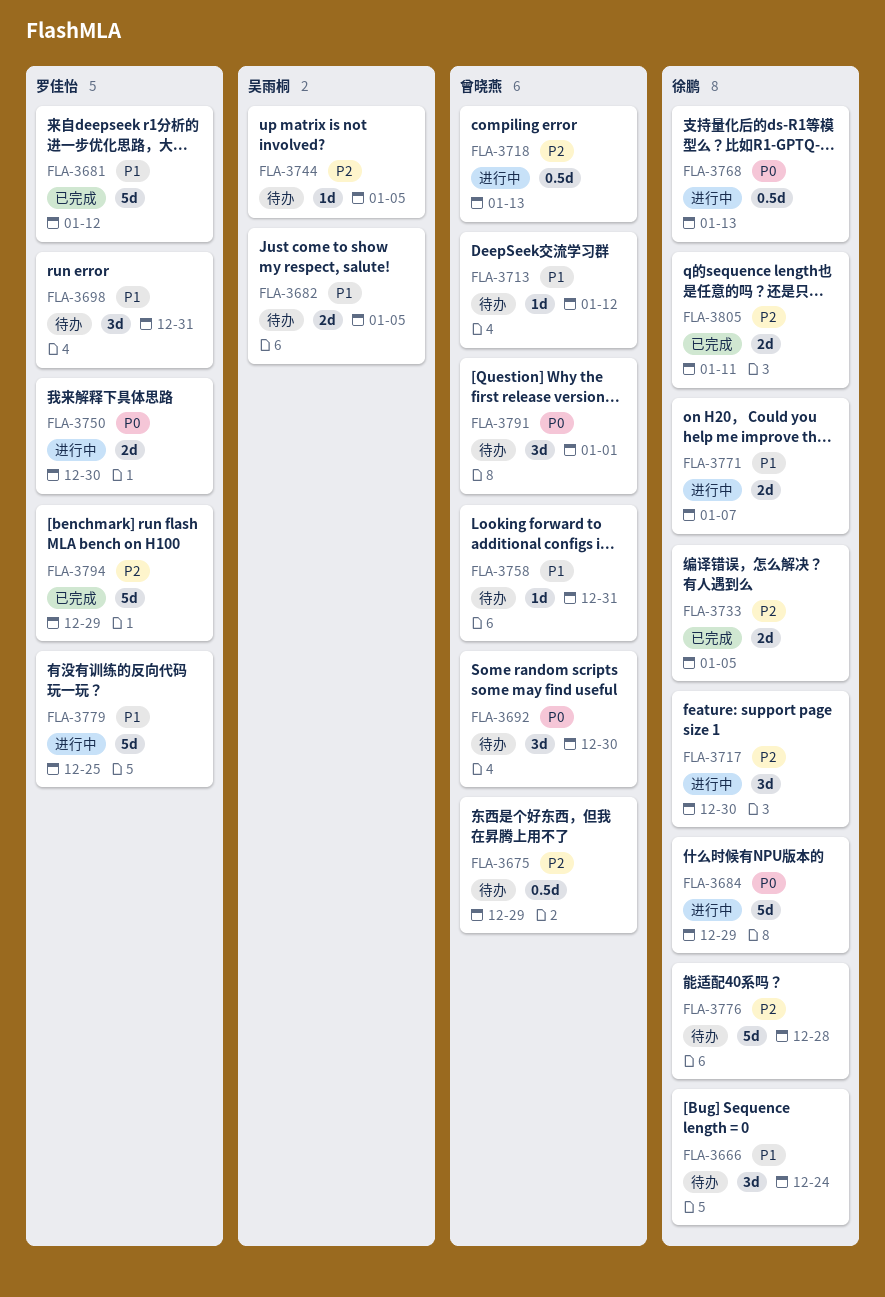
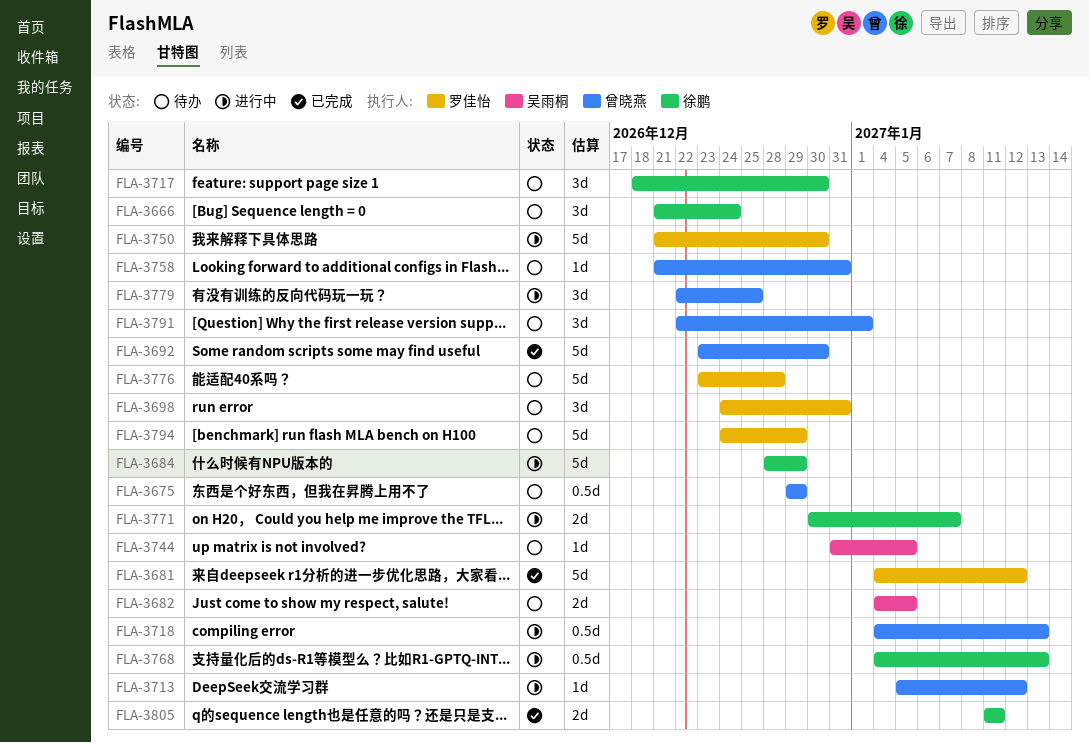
FLA-3692, status: 待办 -> 已完成
FLA-3692, estimate: 3d -> 5d
FLA-3713, status: 待办 -> 进行中
FLA-3717, status: 进行中 -> 待办
FLA-3733: present -> none
FLA-3750, estimate: 2d -> 5d
FLA-3776, owner: 徐鹏 -> 罗佳怡
FLA-3779, owner: 罗佳怡 -> 曾晓燕
FLA-3779, estimate: 5d -> 3d
FLA-3794, status: 已完成 -> 待办

